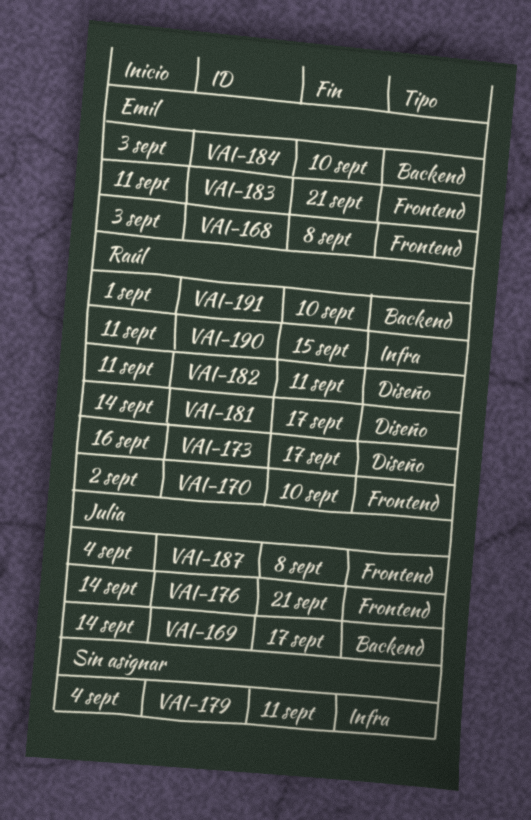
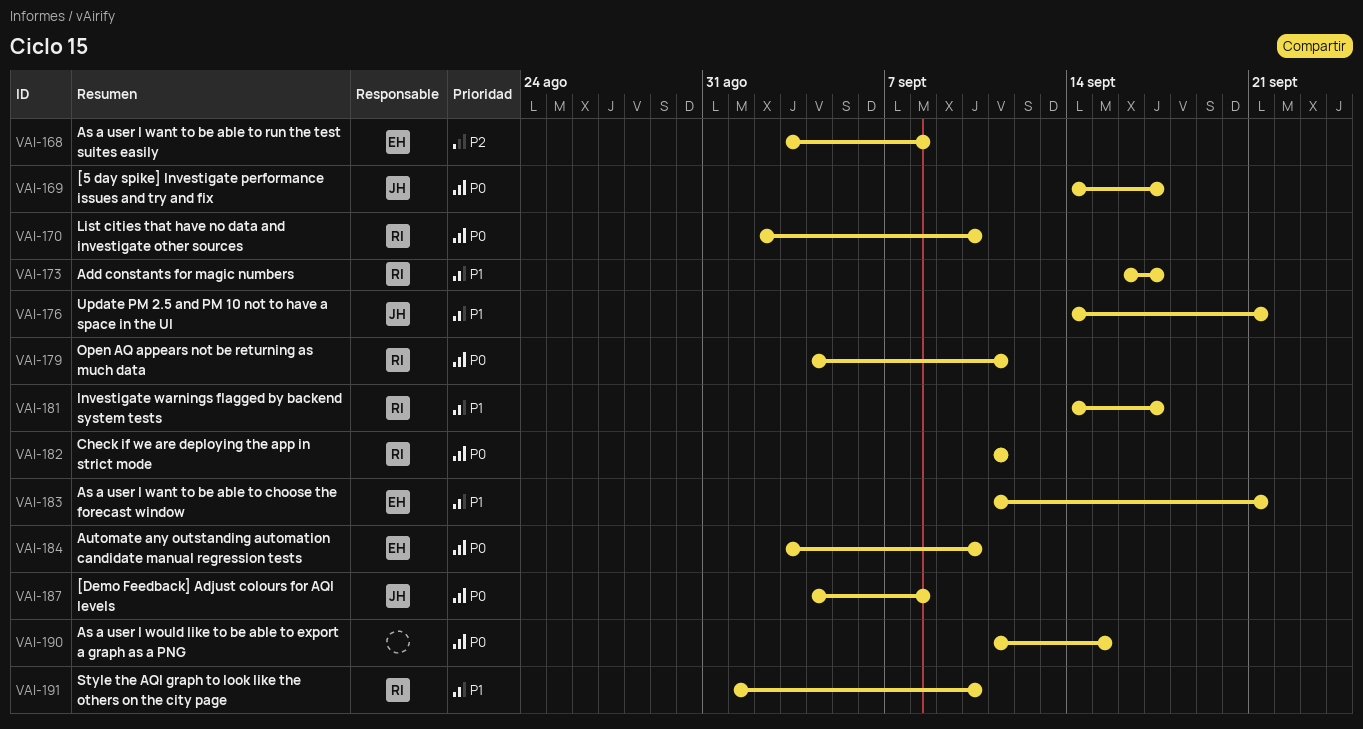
VAI-179, owner: none -> Raúl
VAI-190, owner: Raúl -> none

